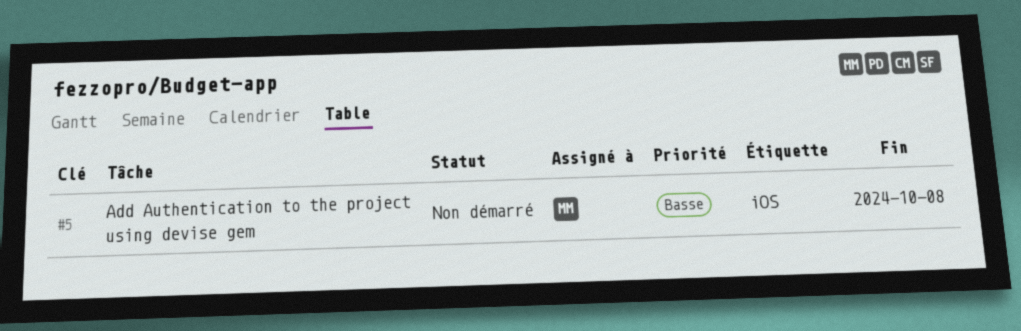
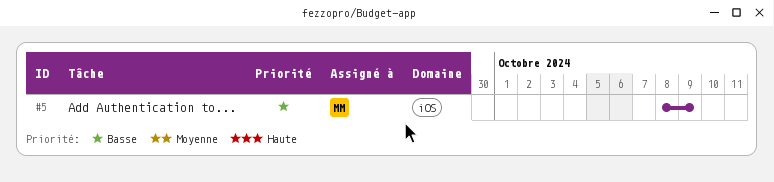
#5, due: Oct 8 -> Oct 9

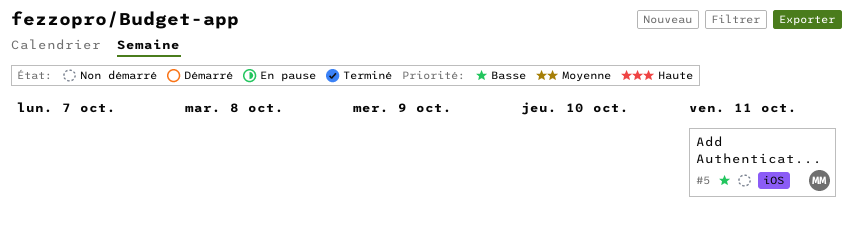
#5, due: Oct 9 -> Oct 11

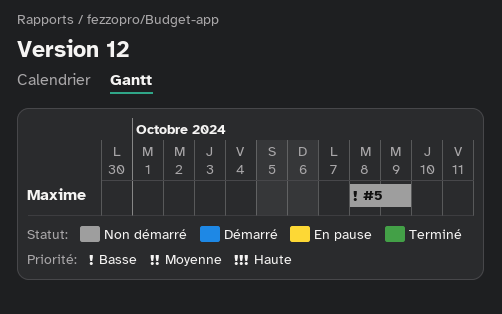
#5, due: Oct 11 -> Oct 9

